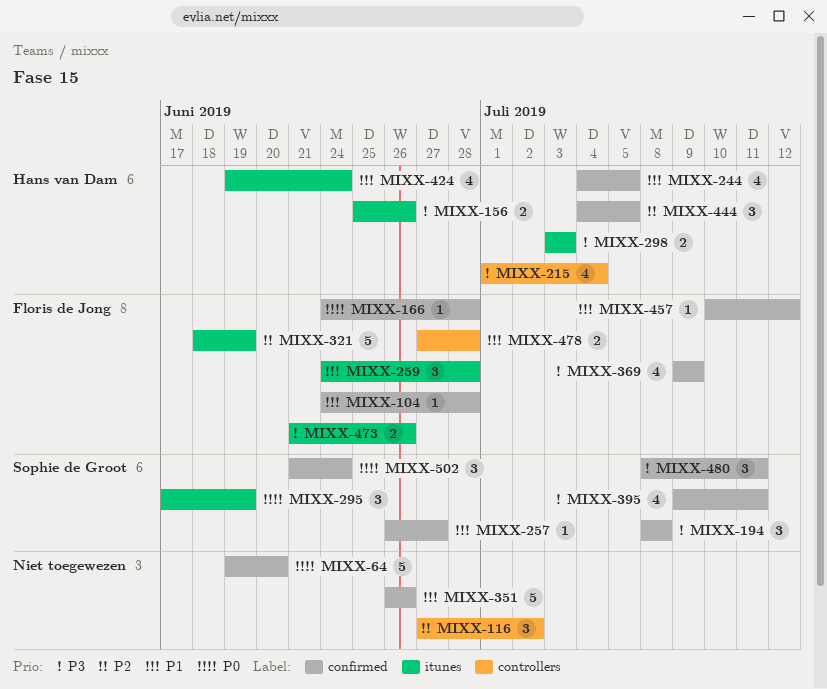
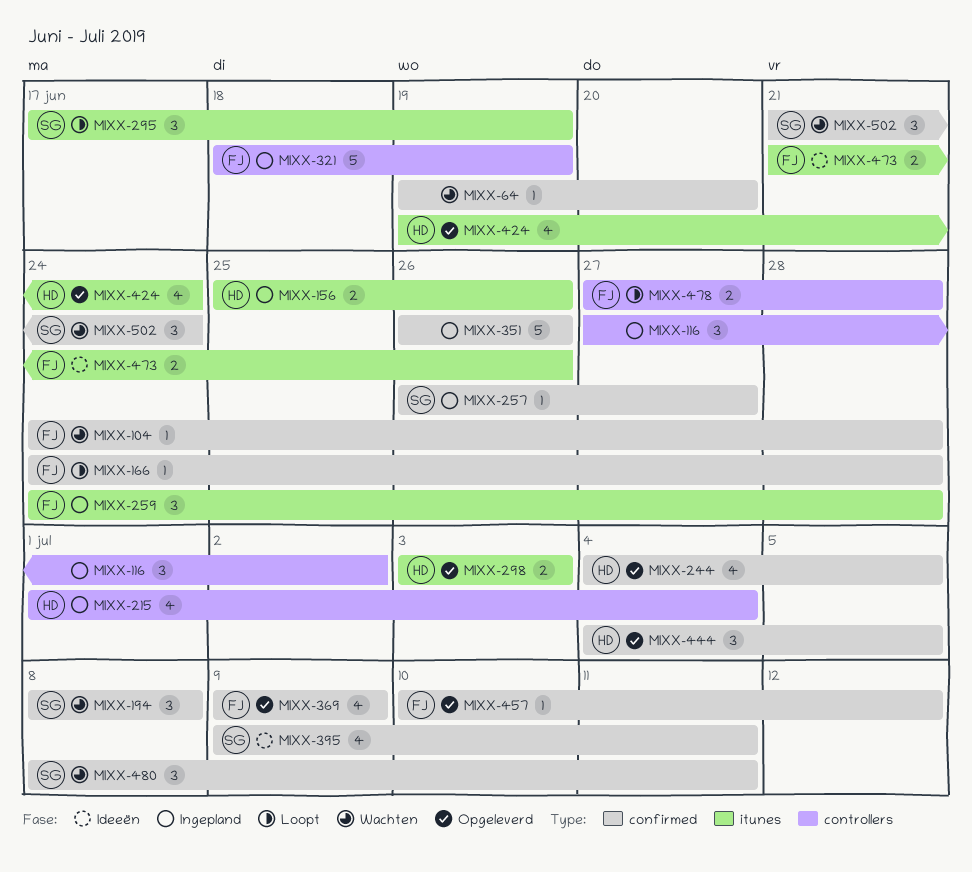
MIXX-64, estimate: 5 -> 1
MIXX-321, label: itunes -> controllers

